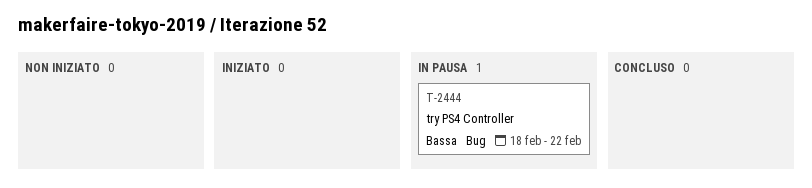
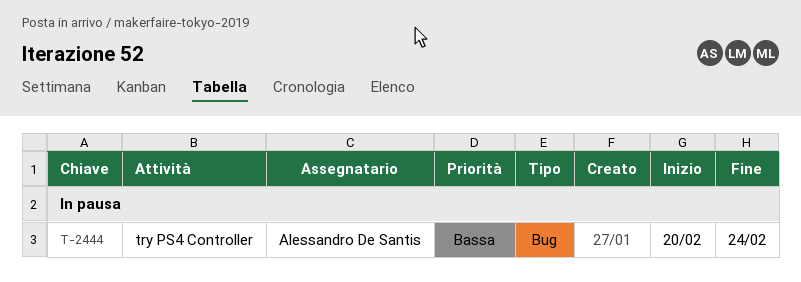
T-2444, start: Feb 18 -> Feb 20
T-2444, due: Feb 22 -> Feb 24

